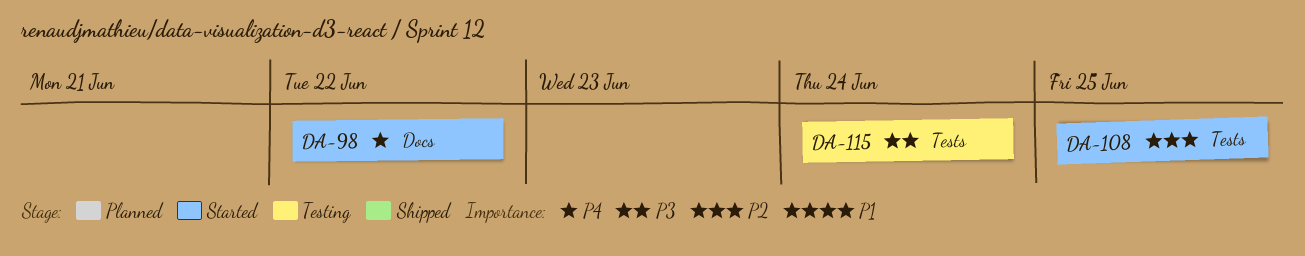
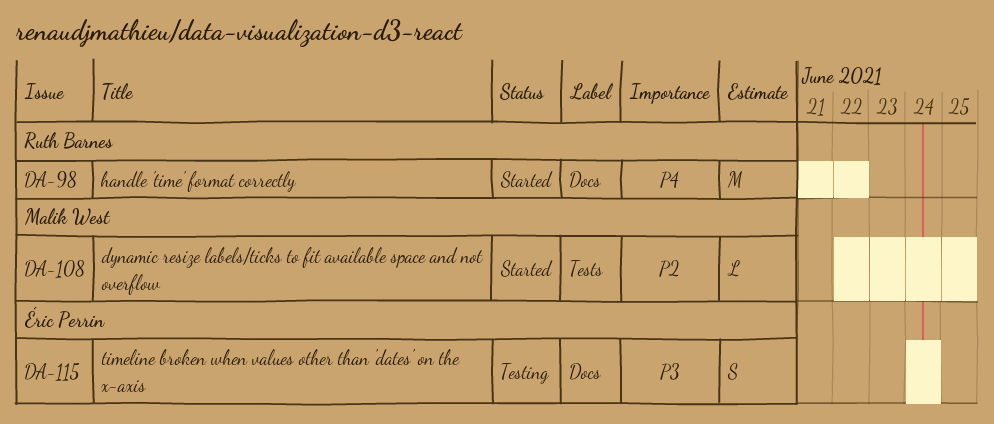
DA-115, label: Tests -> Docs

